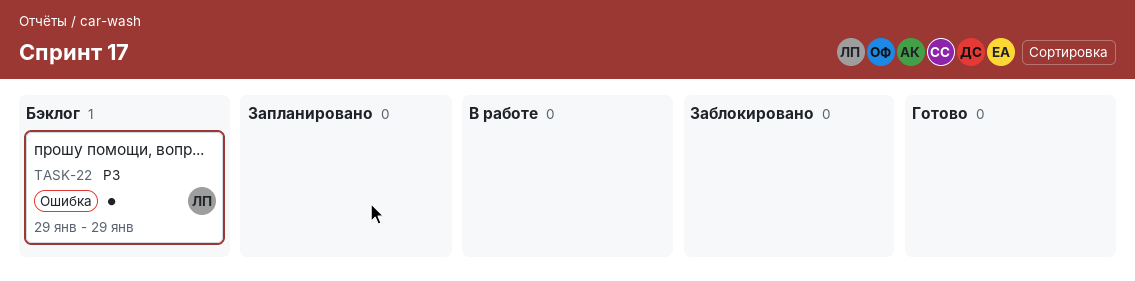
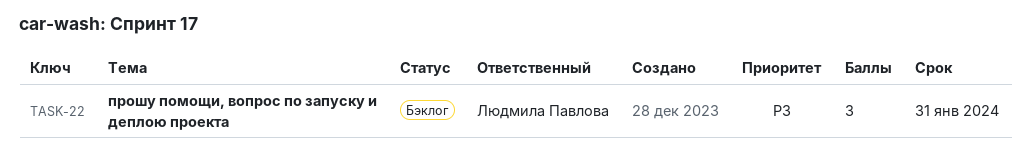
TASK-22, estimate: 1 -> 3
TASK-22, due: Jan 29 -> Jan 31

